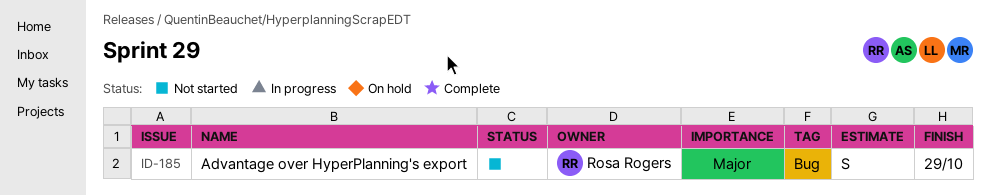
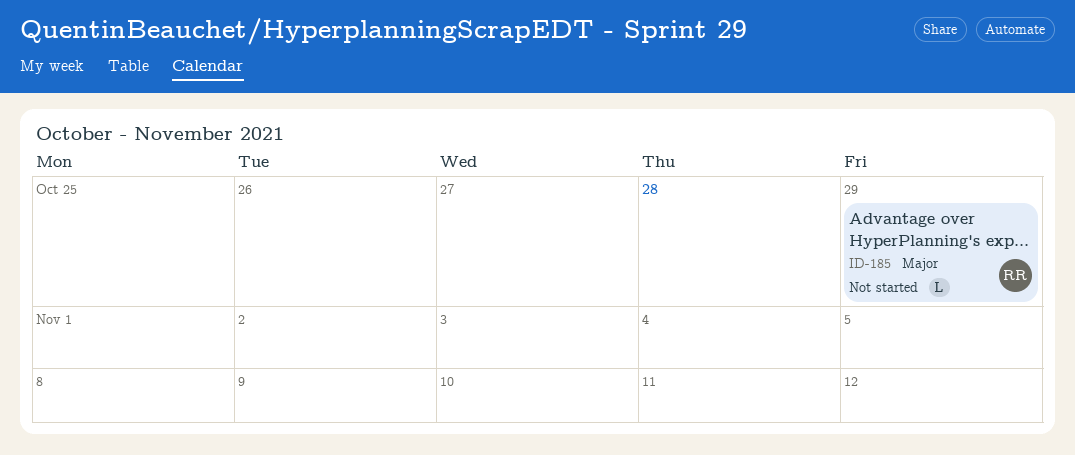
ID-185, estimate: S -> L

